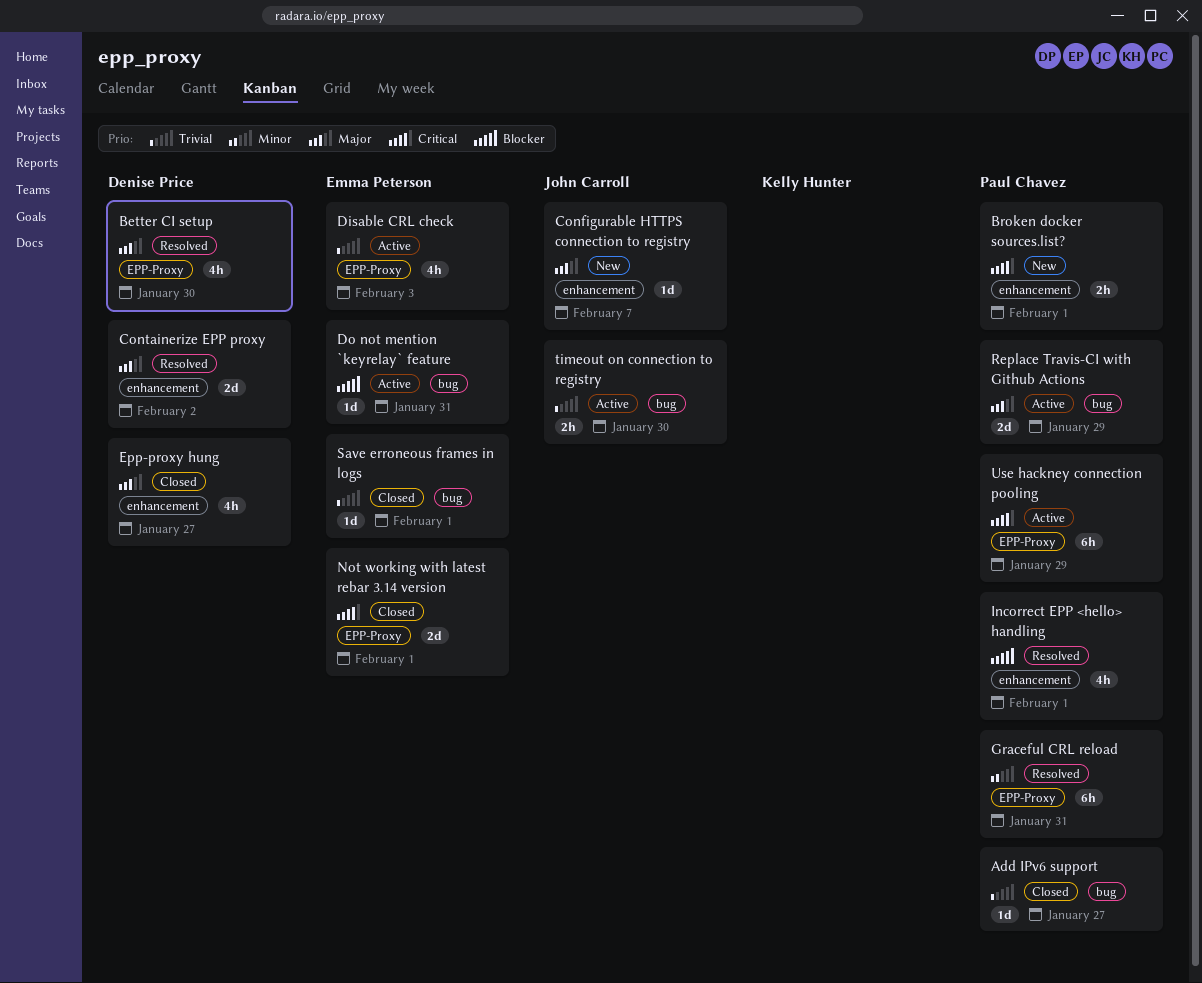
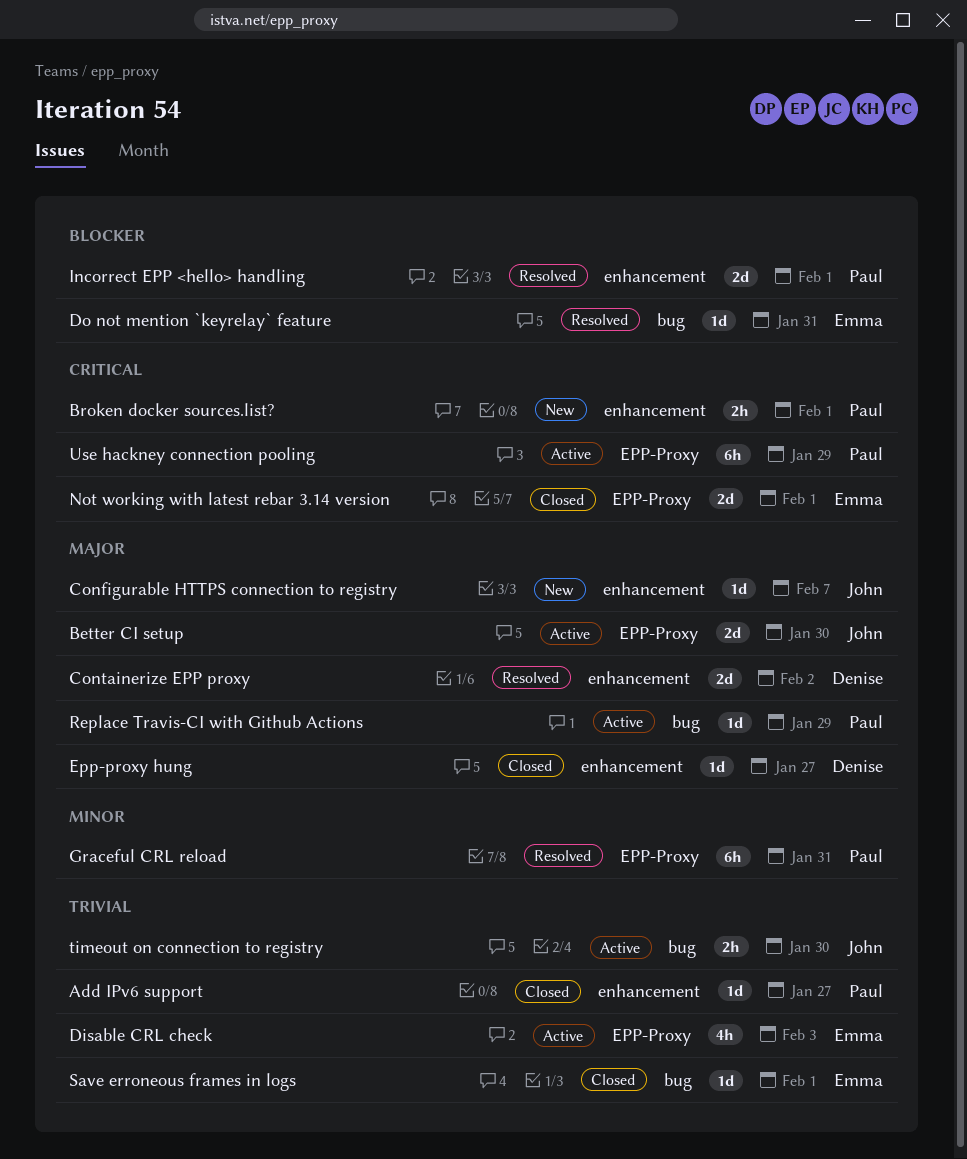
Add IPv6 support, label: bug -> enhancement
Better CI setup, status: Resolved -> Active
Better CI setup, owner: Denise Price -> John Carroll
Better CI setup, estimate: 4h -> 2d
Do not mention `keyrelay` feature, status: Active -> Resolved
Epp-proxy hung, estimate: 4h -> 1d
Incorrect EPP <hello> handling, estimate: 4h -> 2d
Replace Travis-CI with Github Actions, estimate: 2d -> 1d

